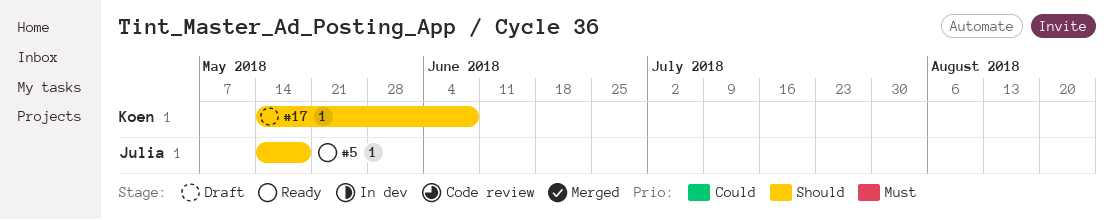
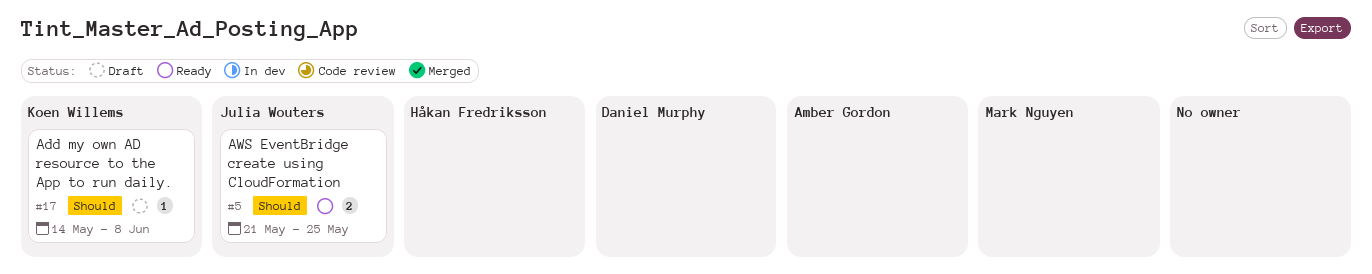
#5, estimate: 1 -> 2
#5, start: May 14 -> May 21
#5, due: May 18 -> May 25

